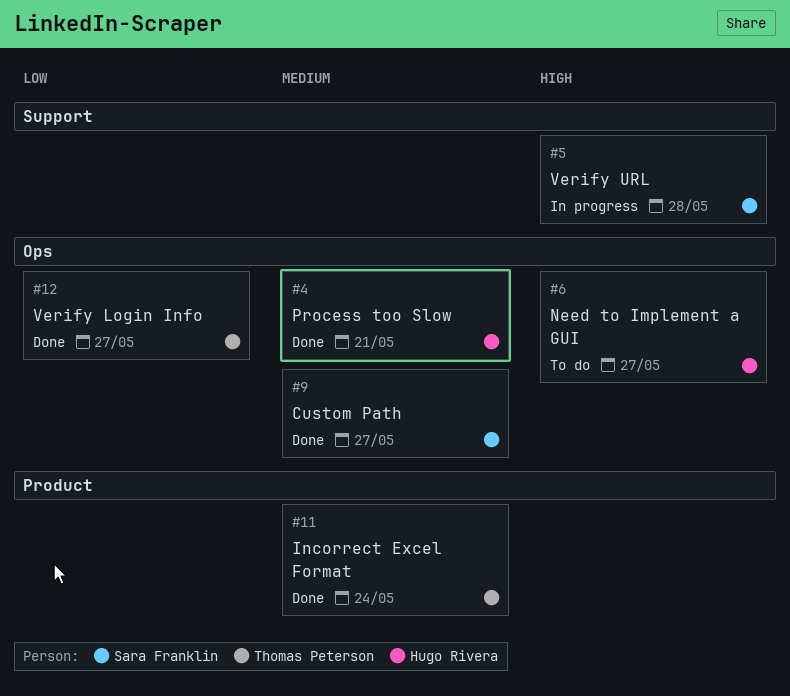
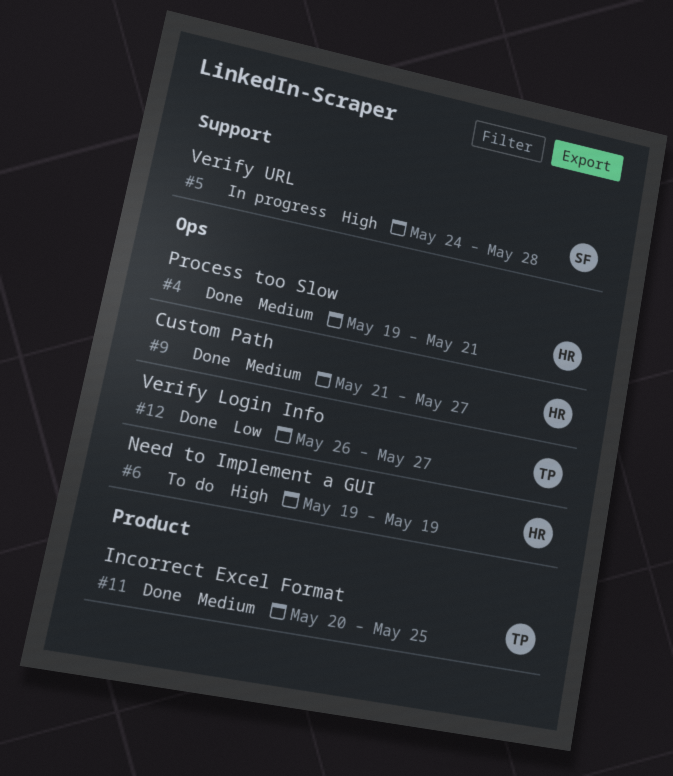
#6, due: May 27 -> May 19
#9, owner: Sara Franklin -> Hugo Rivera
#11, due: May 24 -> May 25

